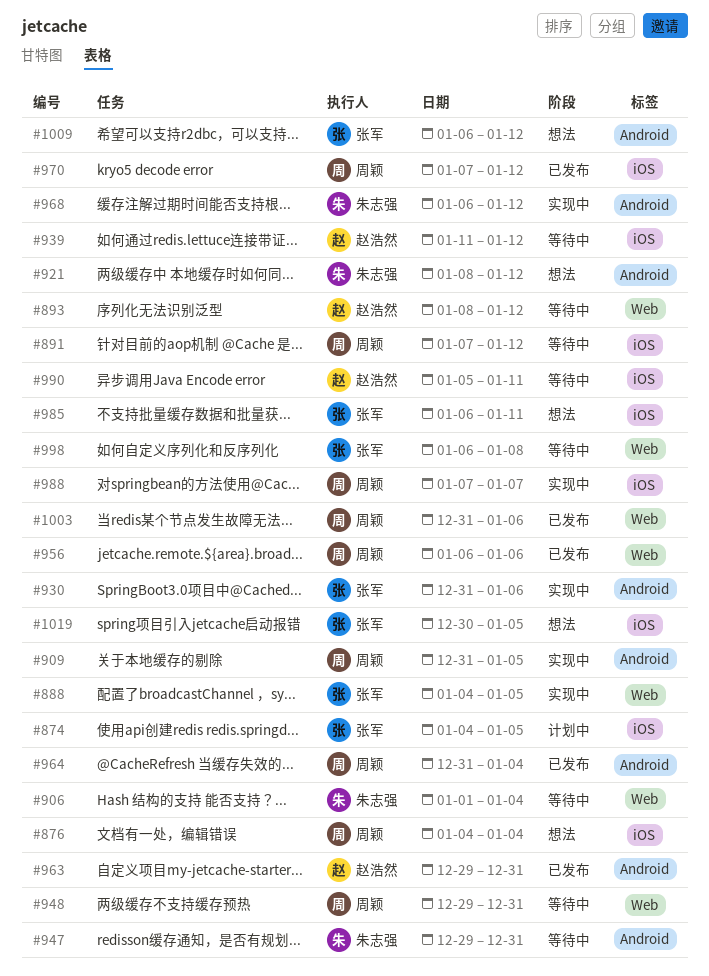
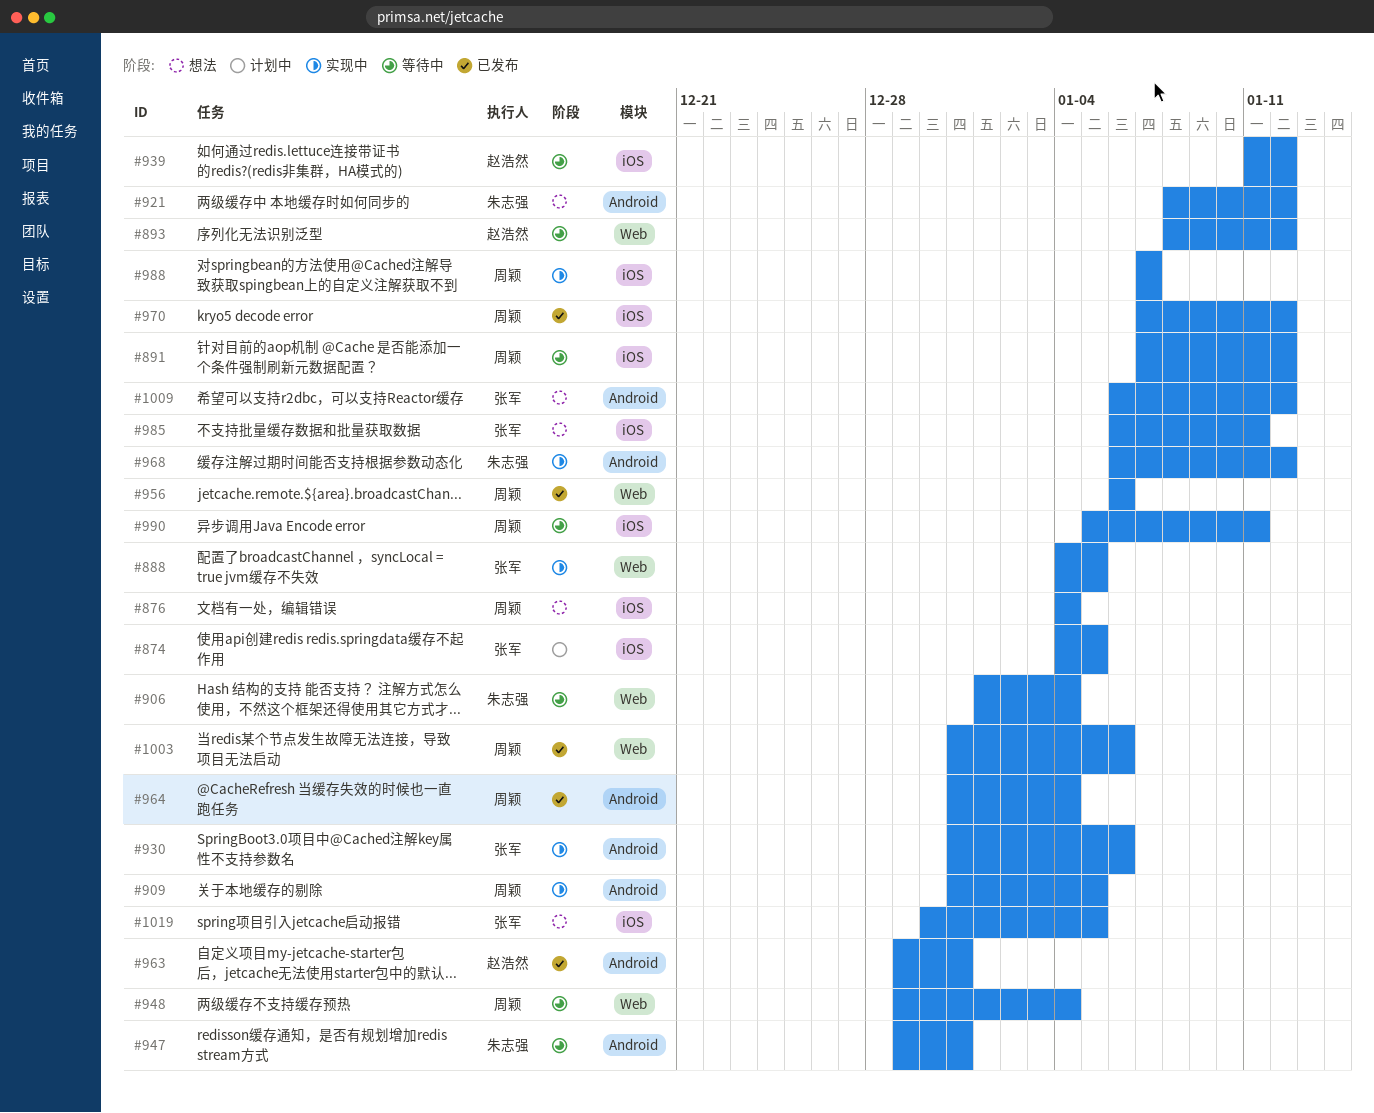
#948, due: Dec 31 -> Jan 4
#990, owner: 赵浩然 -> 周颖
#998: present -> none

